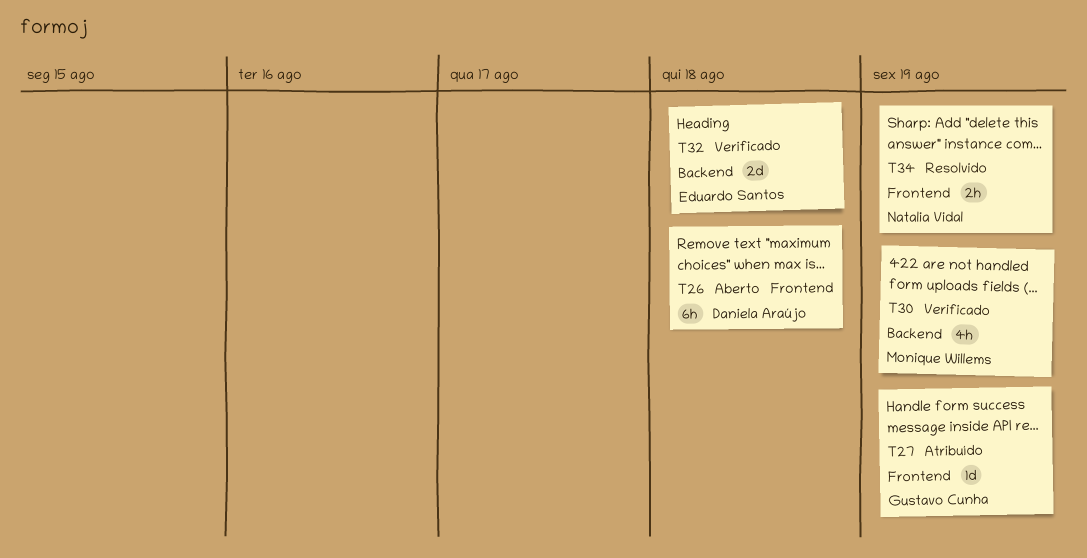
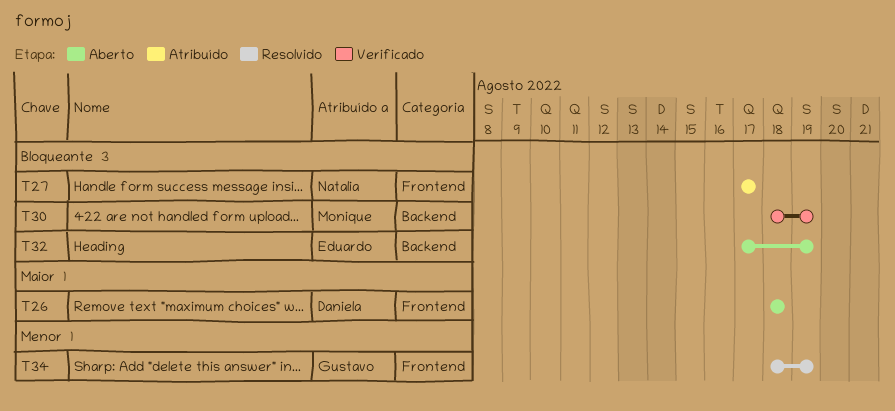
T27, owner: Gustavo Cunha -> Natalia Vidal
T27, due: Aug 19 -> Aug 17
T32, status: Verificado -> Aberto
T32, due: Aug 18 -> Aug 19
T34, owner: Natalia Vidal -> Gustavo Cunha

